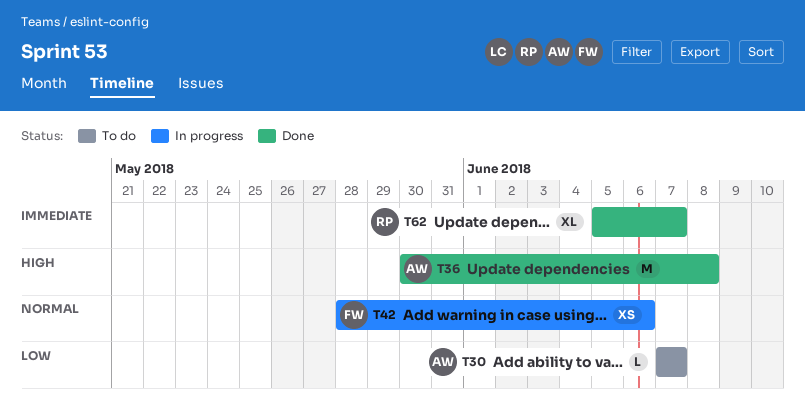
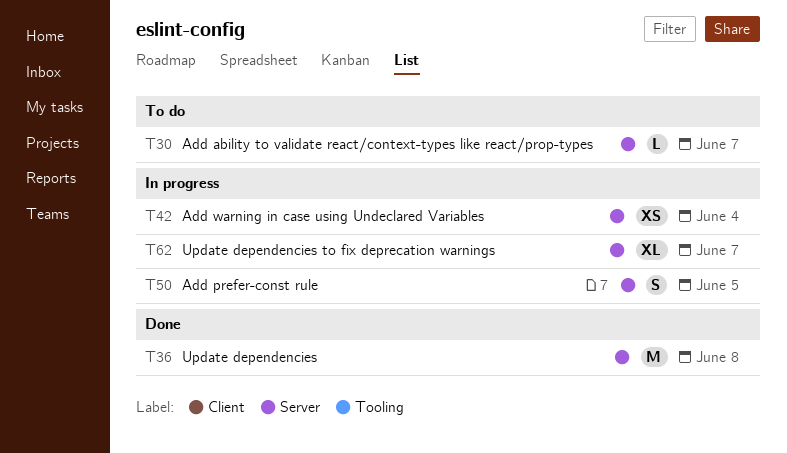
T42, due: Jun 6 -> Jun 4
T50: none -> present
T62, status: Done -> In progress

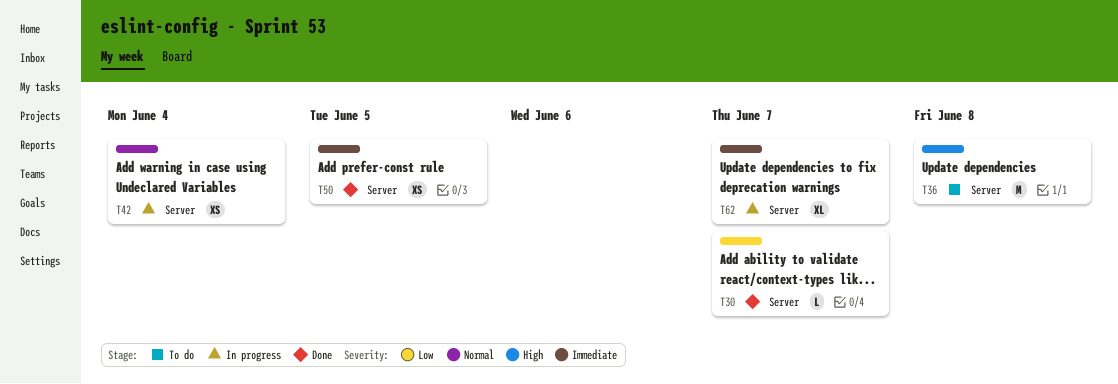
T30, status: To do -> Done
T36, status: Done -> To do
T50, status: In progress -> Done
T50, estimate: S -> XS

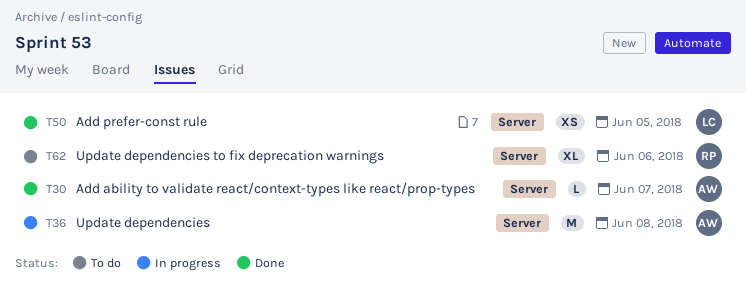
T36, status: To do -> In progress
T42: present -> none
T62, status: In progress -> To do
T62, due: Jun 7 -> Jun 6

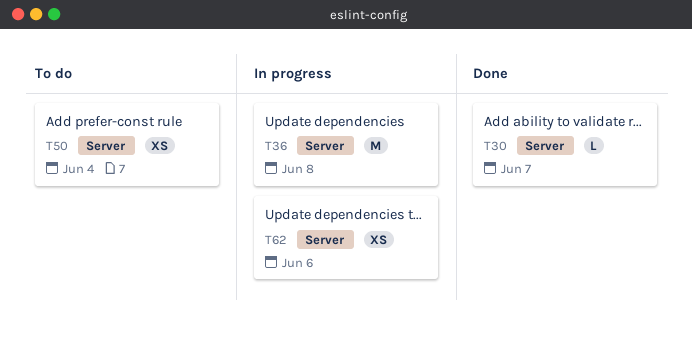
T50, status: Done -> To do
T50, due: Jun 5 -> Jun 4
T62, status: To do -> In progress
T62, estimate: XL -> XS

